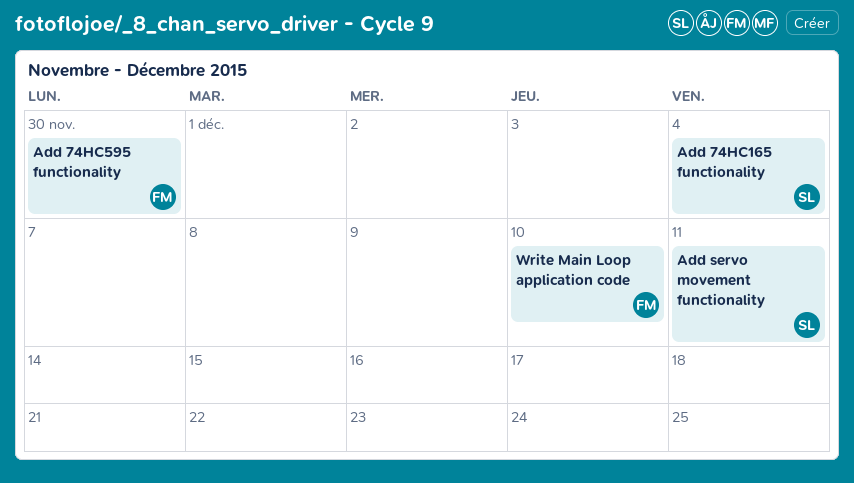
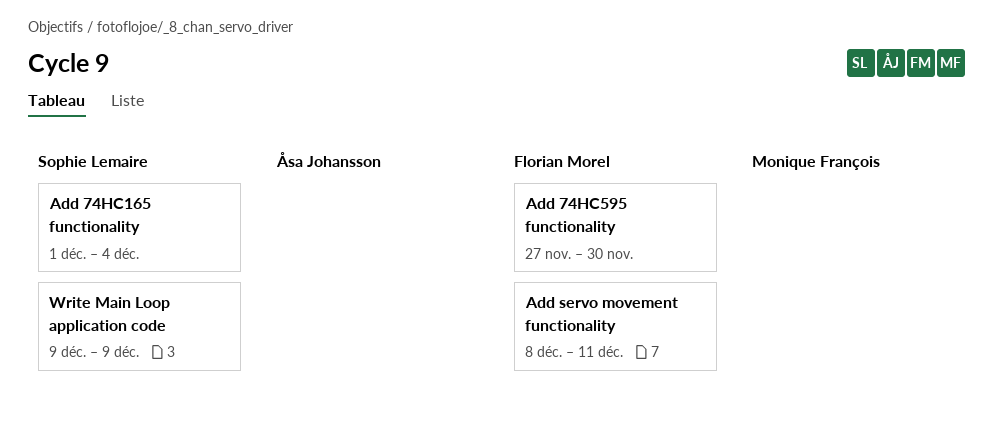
Add servo movement functionality, owner: Sophie Lemaire -> Florian Morel
Write Main Loop application code, owner: Florian Morel -> Sophie Lemaire
Write Main Loop application code, due: Dec 10 -> Dec 9

